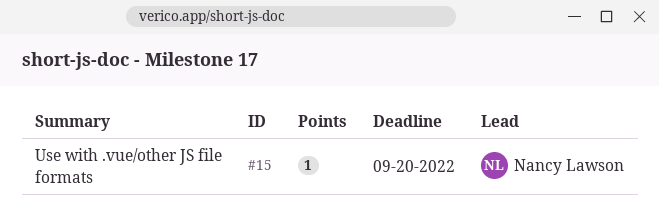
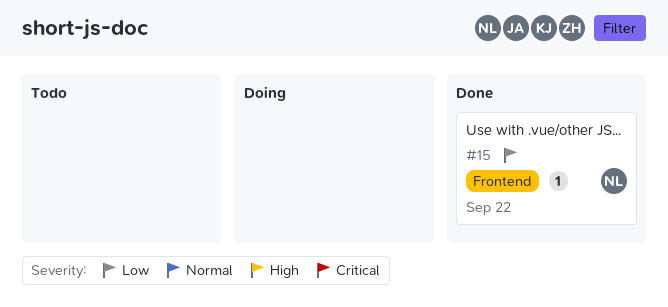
#15, due: Sep 20 -> Sep 22

